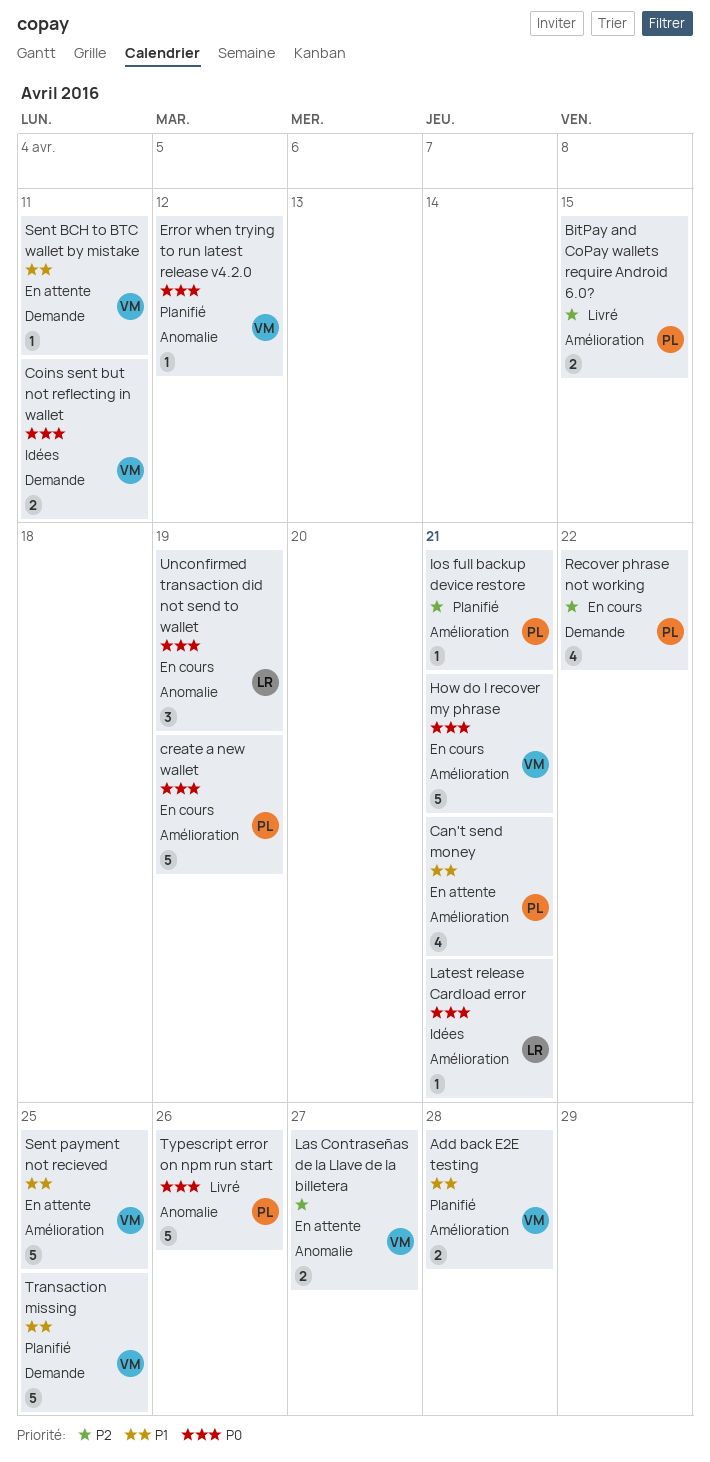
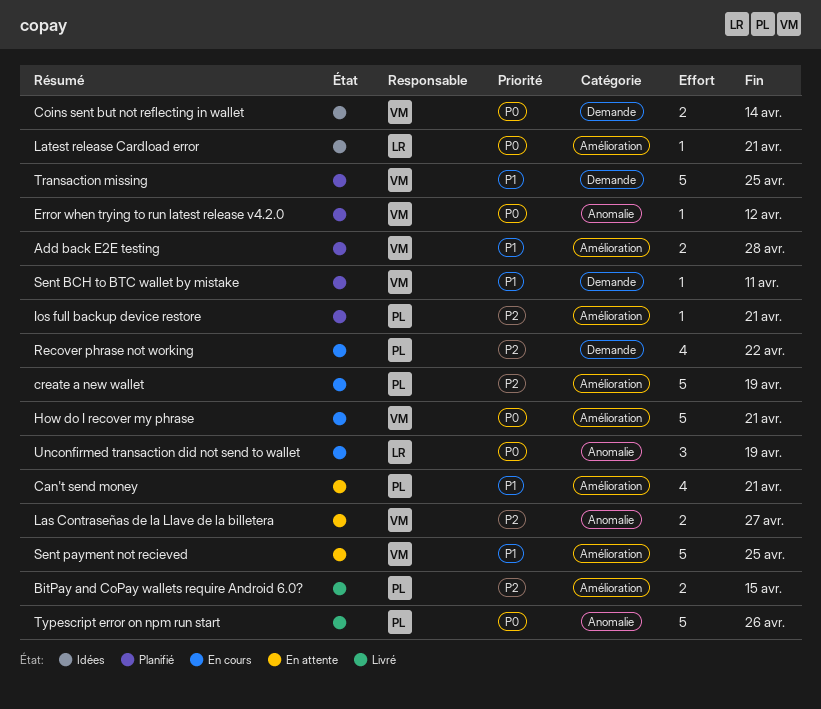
Coins sent but not reflecting in wallet, due: Apr 11 -> Apr 14
create a new wallet, priority: P0 -> P2
Sent BCH to BTC wallet by mistake, status: En attente -> Planifié

